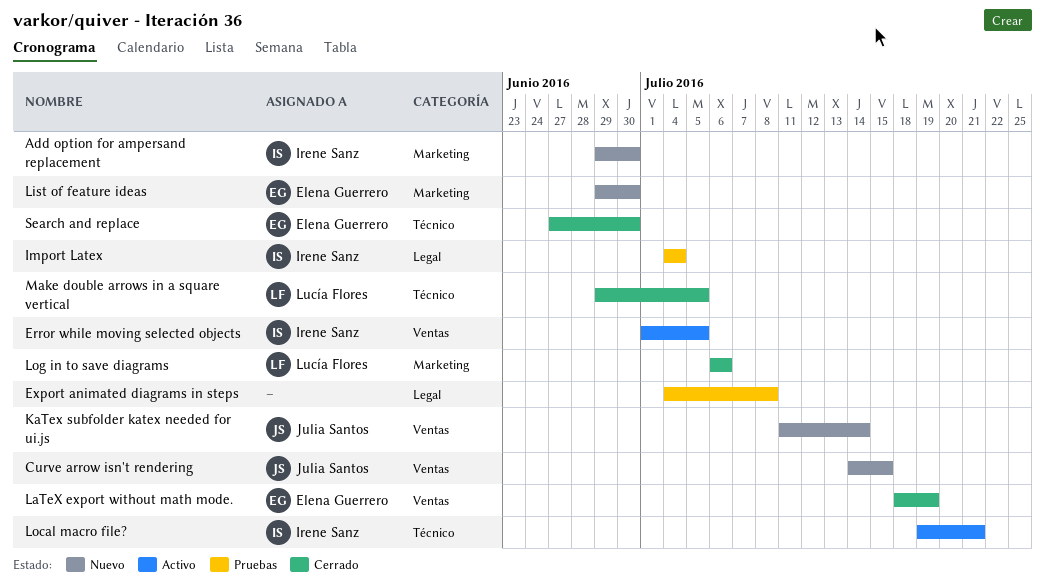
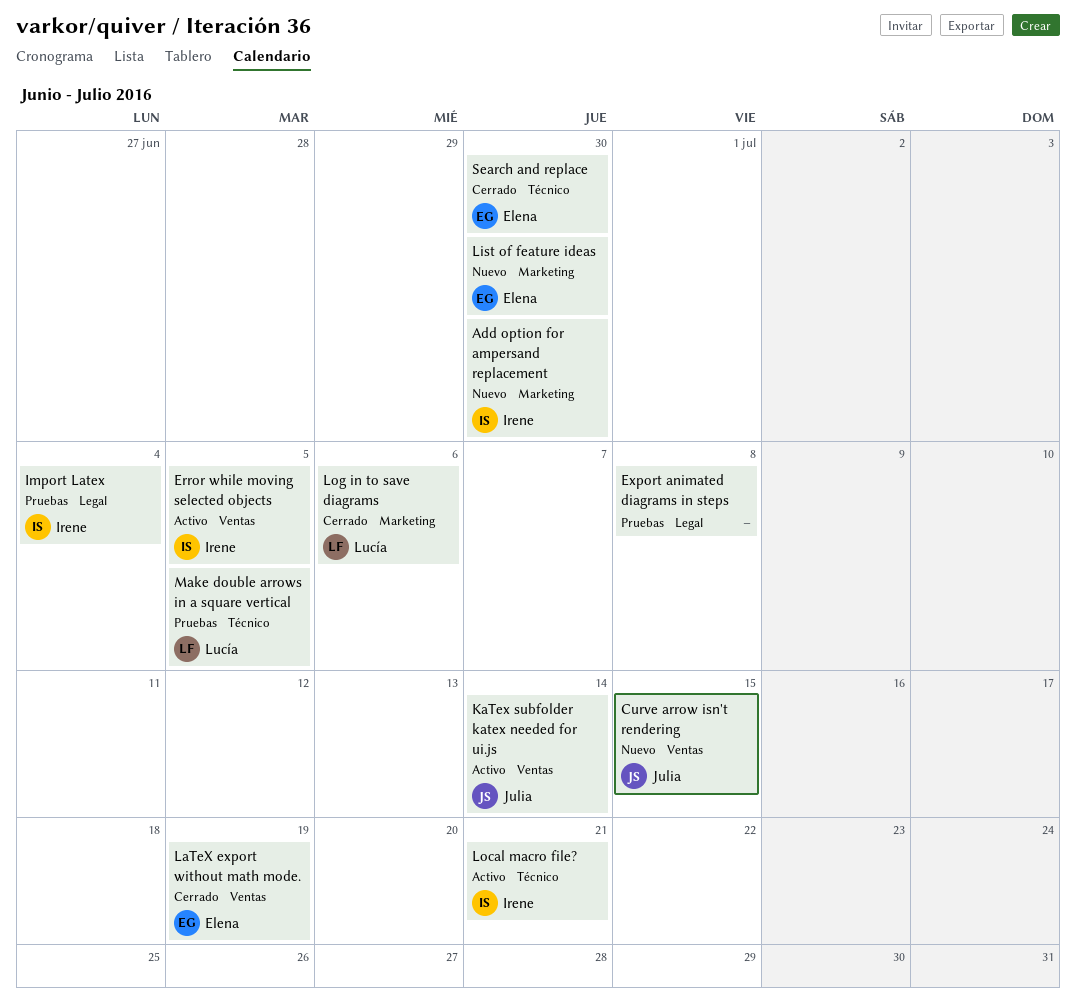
KaTex subfolder katex needed for ui.js, status: Nuevo -> Activo
Make double arrows in a square vertical, status: Cerrado -> Pruebas

